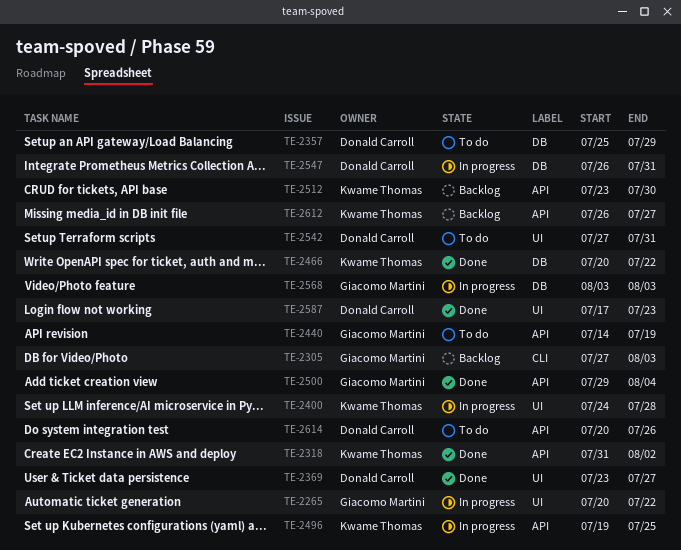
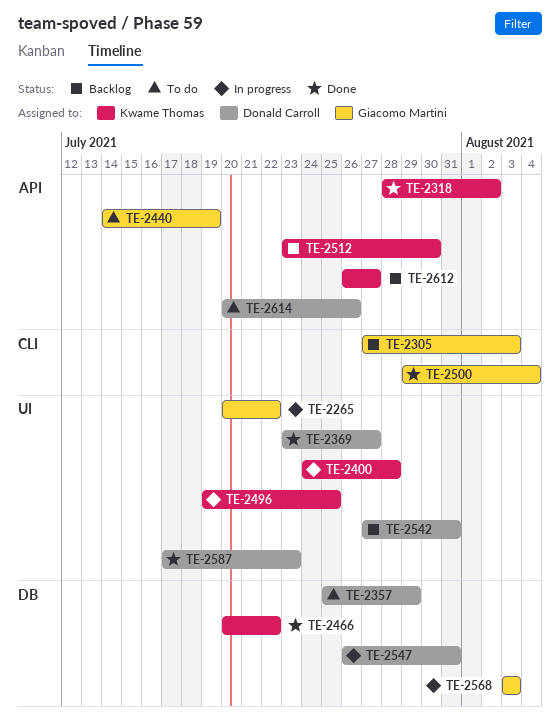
TE-2318, start: Jul 31 -> Jul 28
TE-2496, label: API -> UI
TE-2500, label: API -> CLI
TE-2542, status: To do -> Backlog

